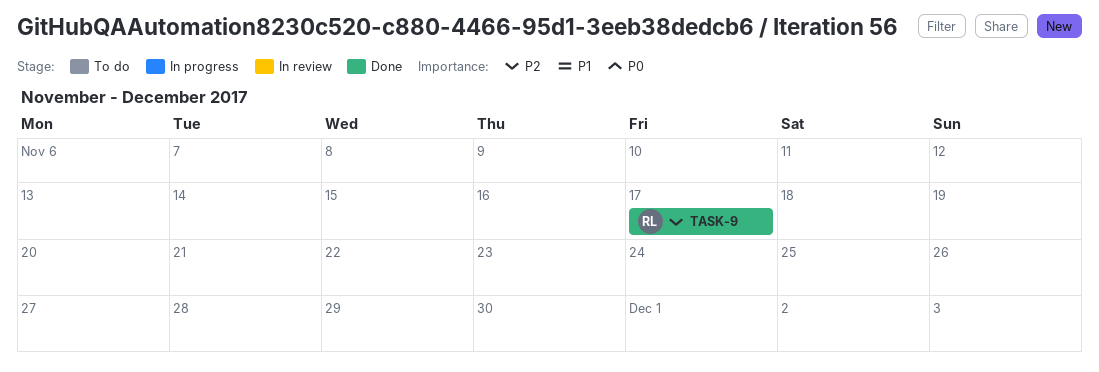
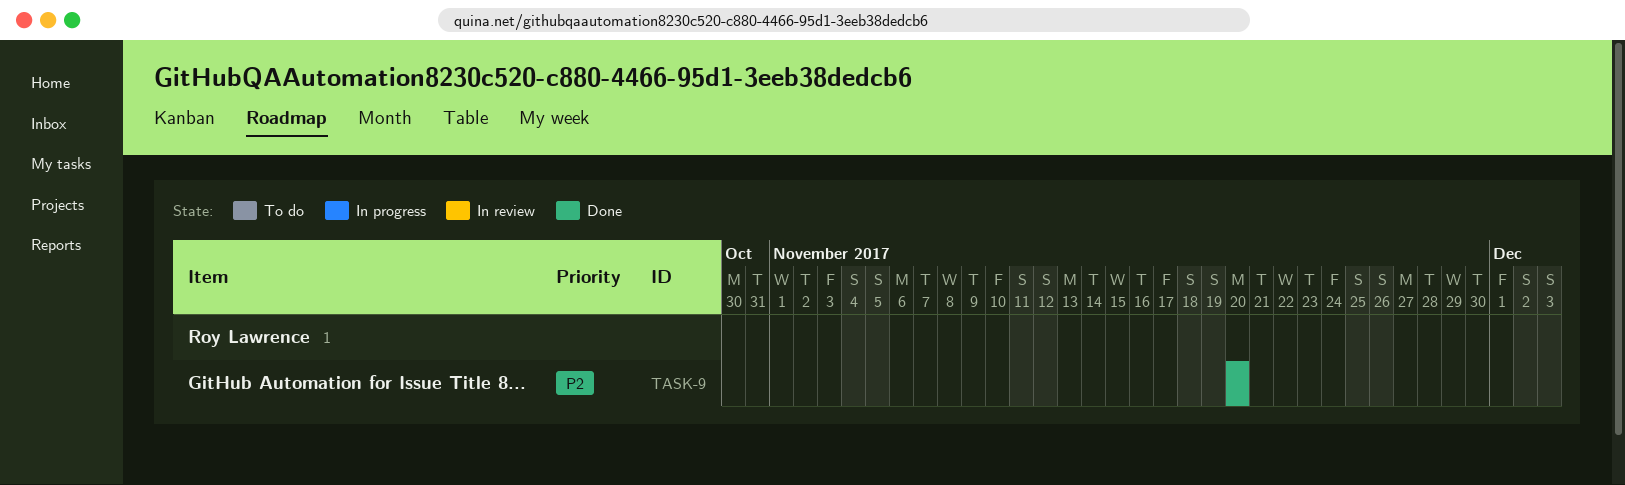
TASK-9, start: Nov 17 -> Nov 20
TASK-9, due: Nov 17 -> Nov 20

